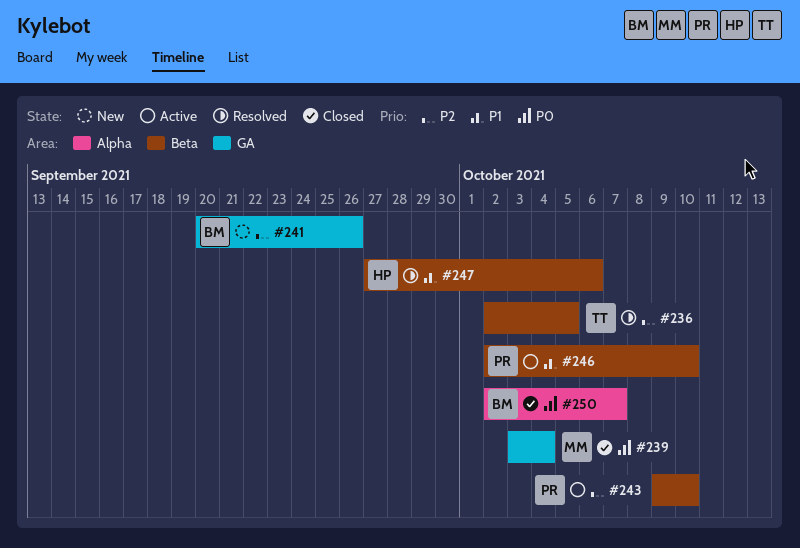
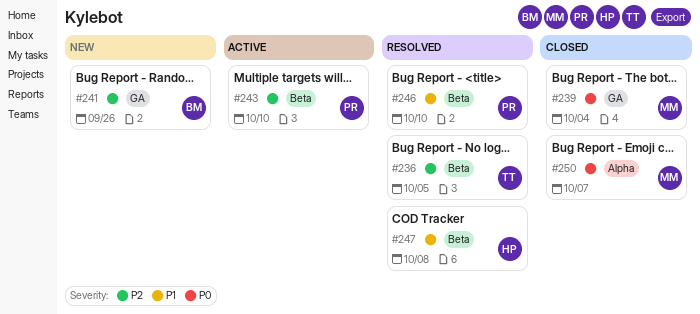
#246, status: Active -> Resolved
#247, due: Oct 6 -> Oct 8
#250, owner: BM -> MM

